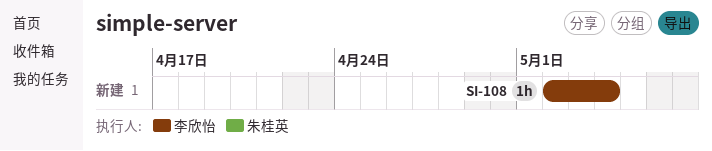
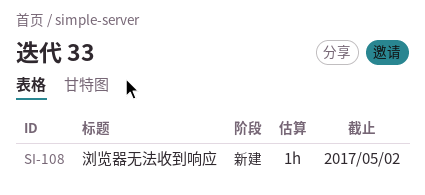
SI-108, due: May 4 -> May 2

